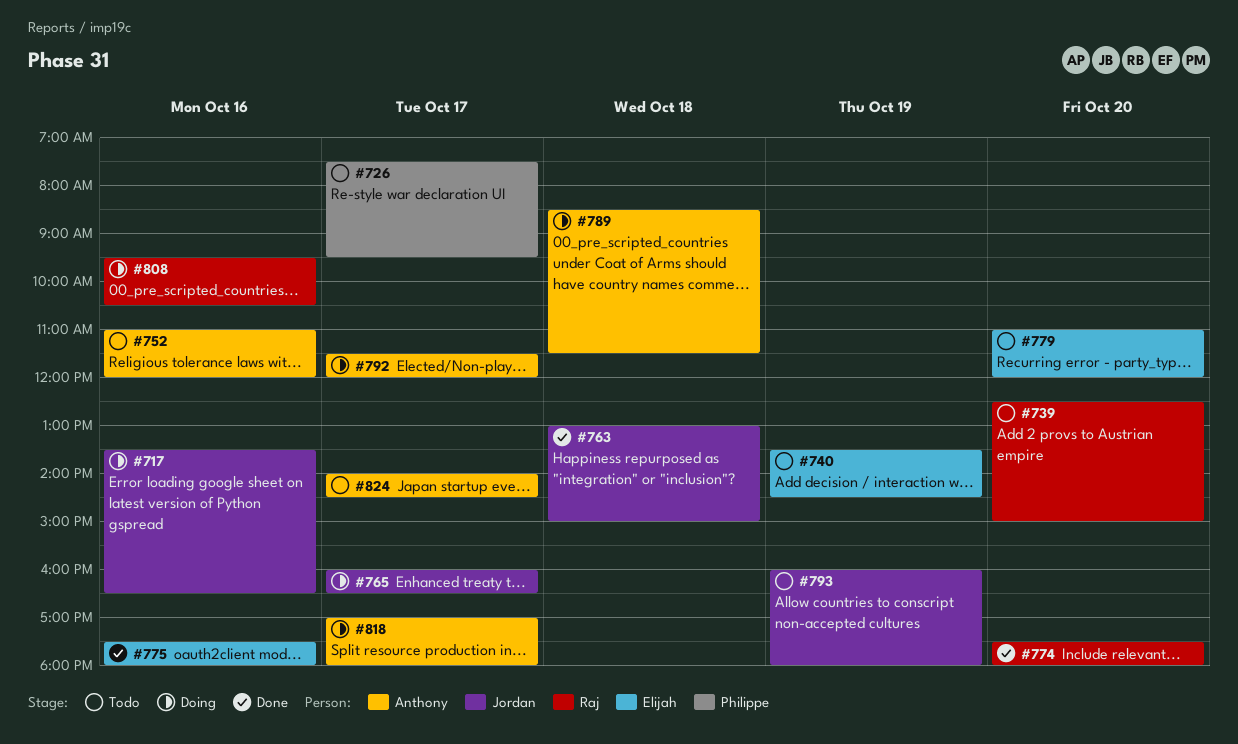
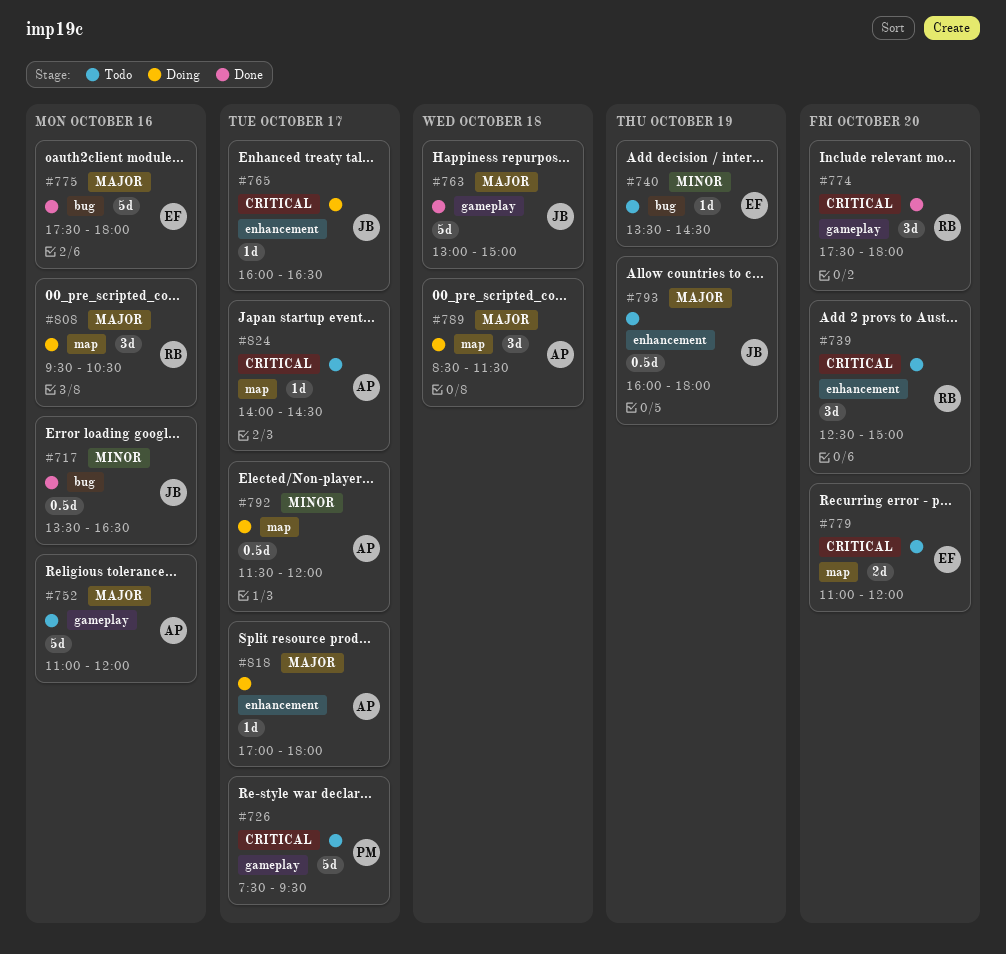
#717, status: Doing -> Done

